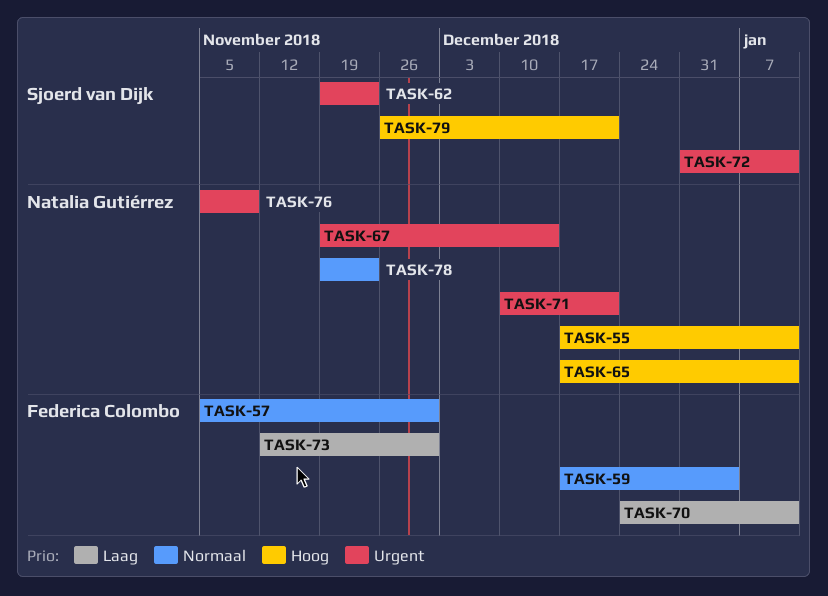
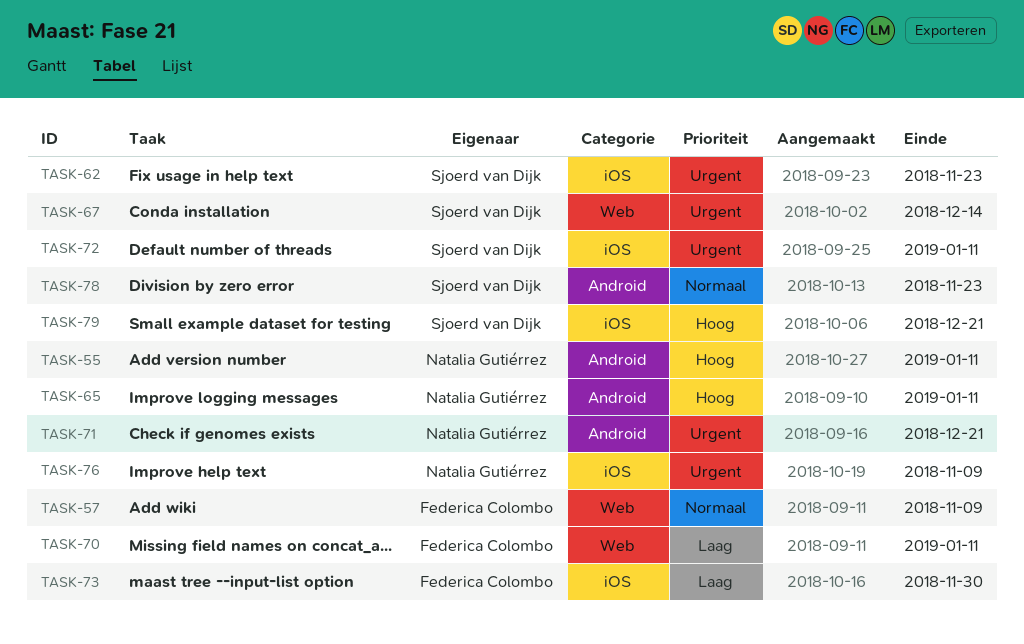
TASK-57, due: Nov 30 -> Nov 9
TASK-59: present -> none
TASK-67, owner: Natalia Gutiérrez -> Sjoerd van Dijk
TASK-78, owner: Natalia Gutiérrez -> Sjoerd van Dijk

